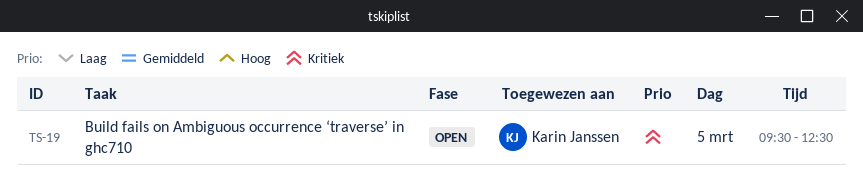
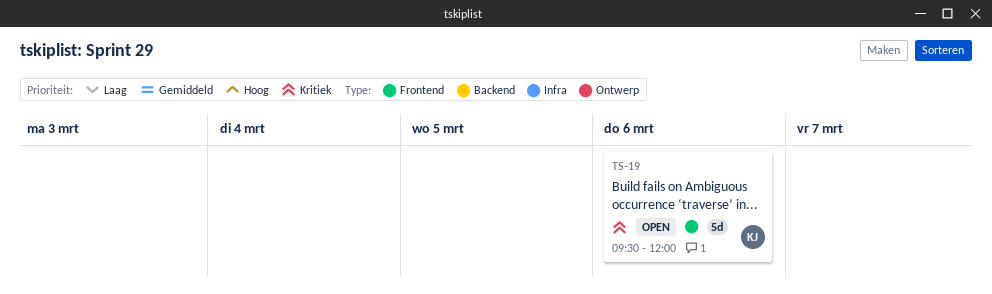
TS-19, day: Mar 5 -> Mar 6
TS-19, ends: 12:30 -> 12:00

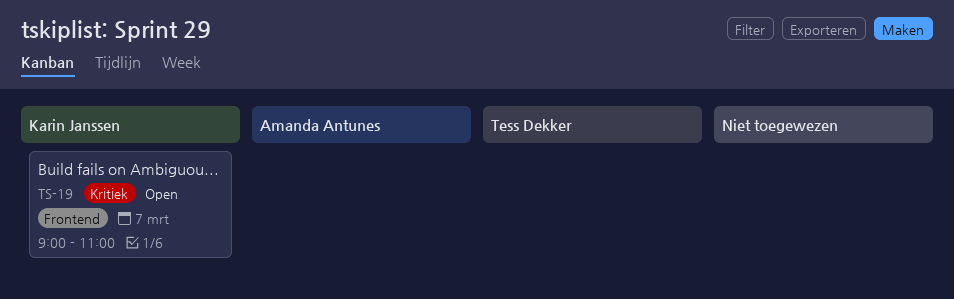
TS-19, day: Mar 6 -> Mar 7
TS-19, begins: 09:30 -> 09:00
TS-19, ends: 12:00 -> 11:00

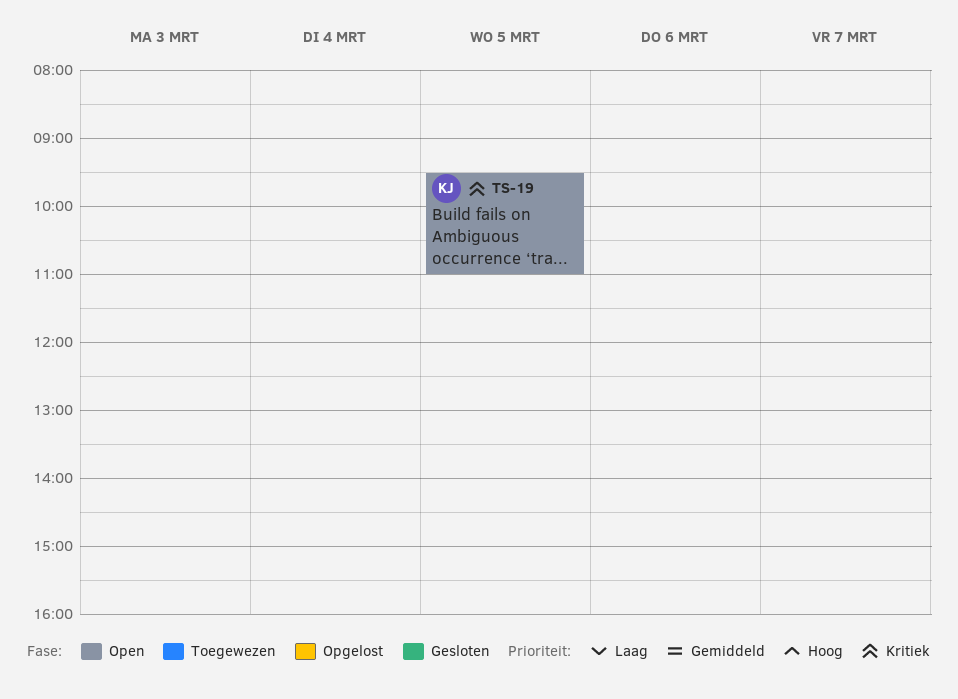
TS-19, day: Mar 7 -> Mar 5
TS-19, begins: 09:00 -> 09:30

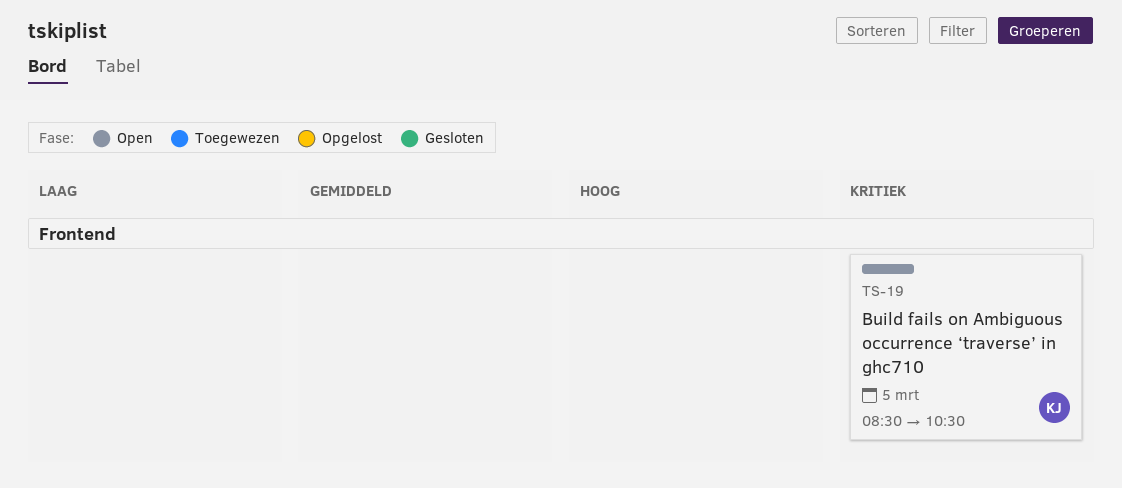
TS-19, begins: 09:30 -> 08:30
TS-19, ends: 11:00 -> 10:30

